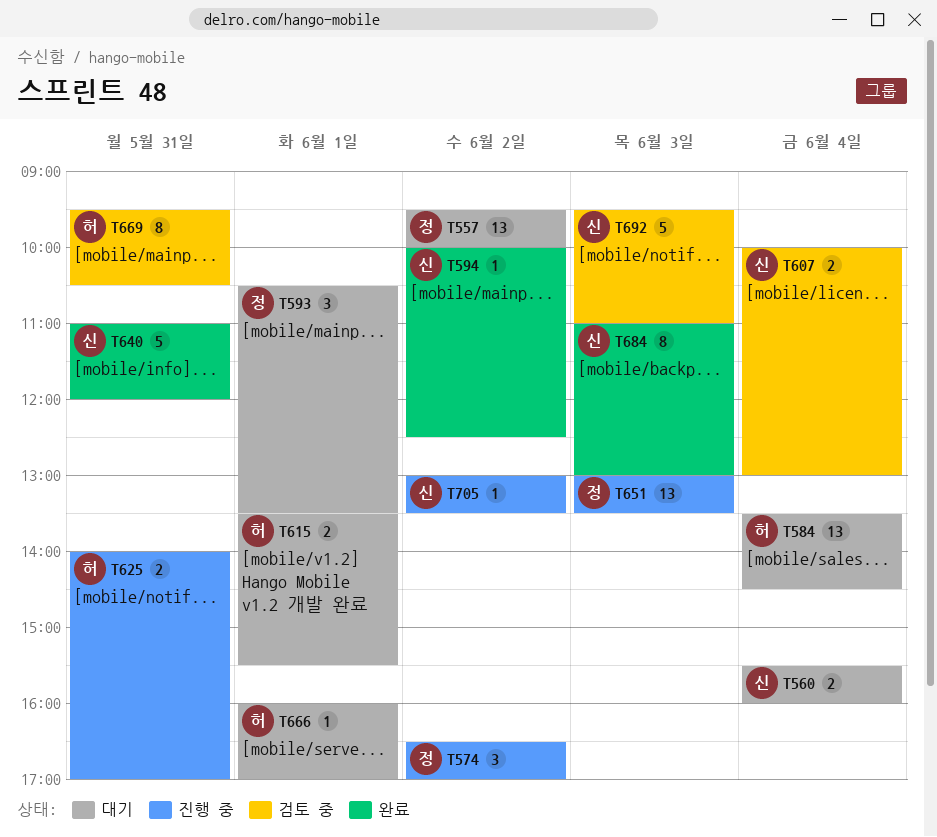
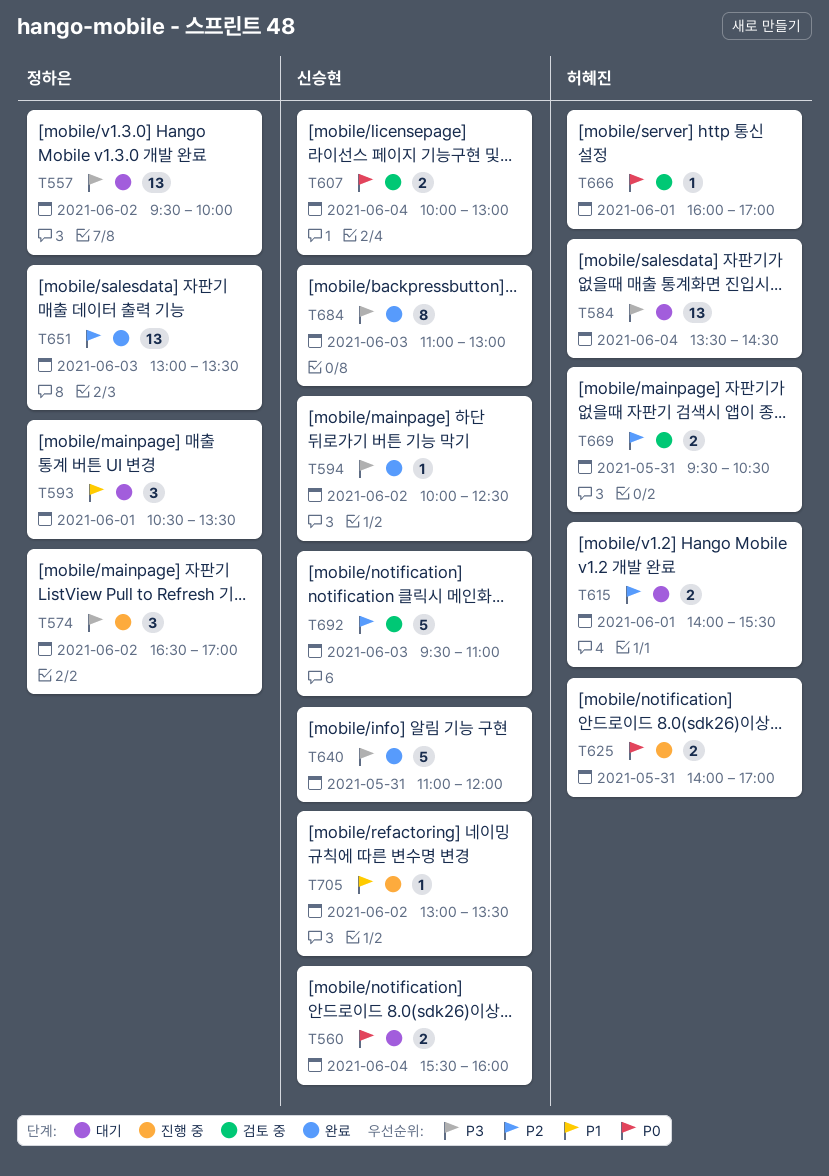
T615, begins: 13:30 -> 14:00
T651, status: 진행 중 -> 완료
T666, status: 대기 -> 검토 중
T669, estimate: 8 -> 2

